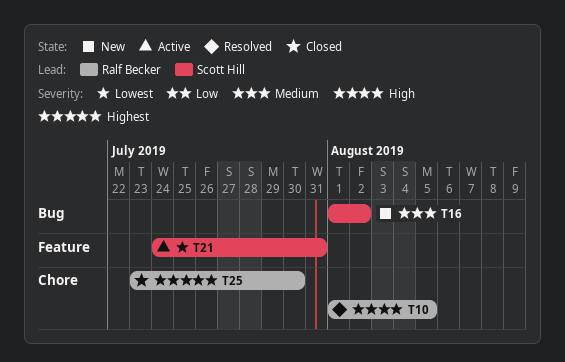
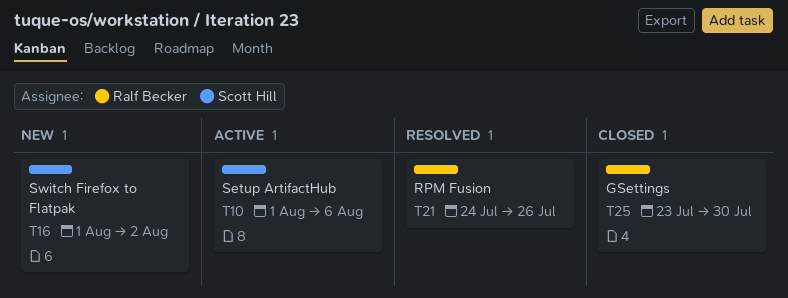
T10, status: Resolved -> Active
T10, owner: Ralf Becker -> Scott Hill
T10, due: Aug 5 -> Aug 6
T21, status: Active -> Resolved
T21, owner: Scott Hill -> Ralf Becker
T21, due: Jul 31 -> Jul 26

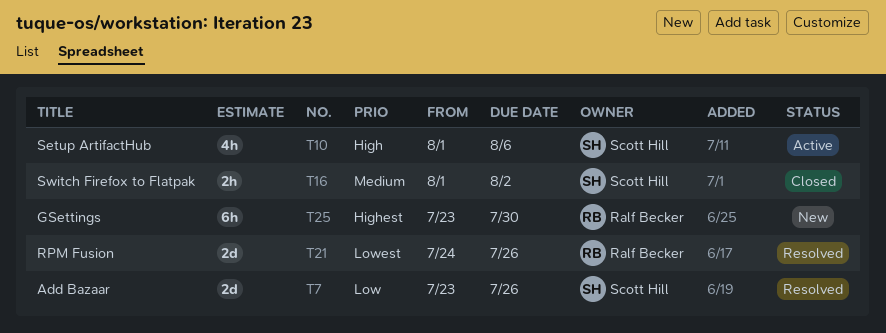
T7: none -> present
T16, status: New -> Closed
T25, status: Closed -> New

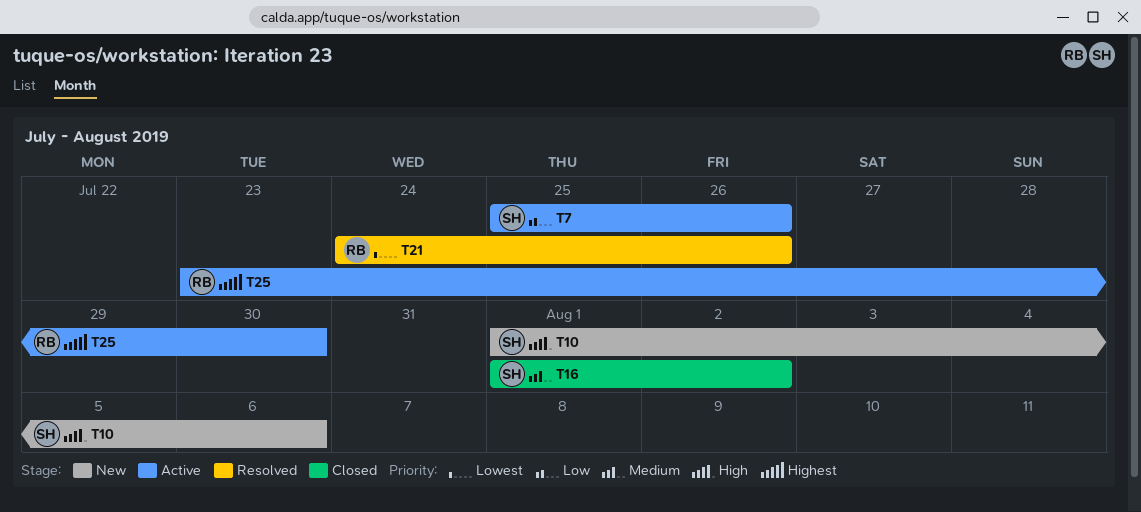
T7, status: Resolved -> Active
T7, start: Jul 23 -> Jul 25
T10, status: Active -> New
T25, status: New -> Active

